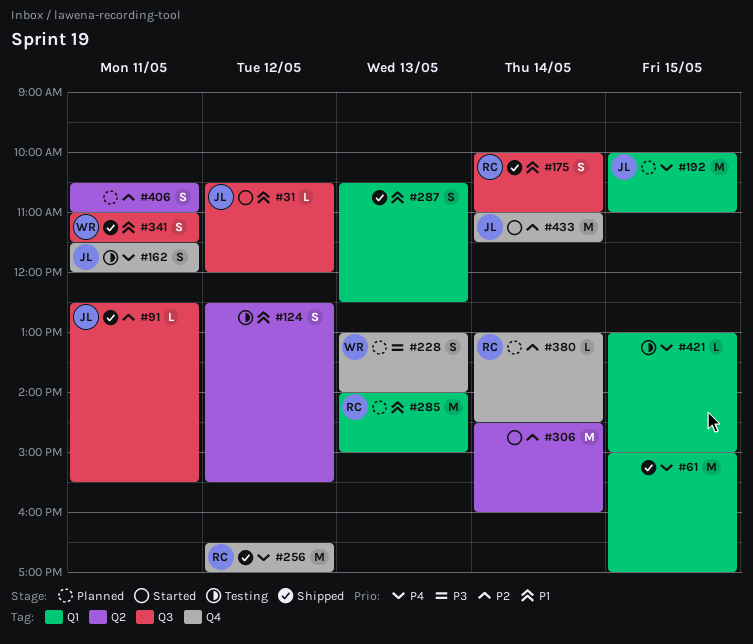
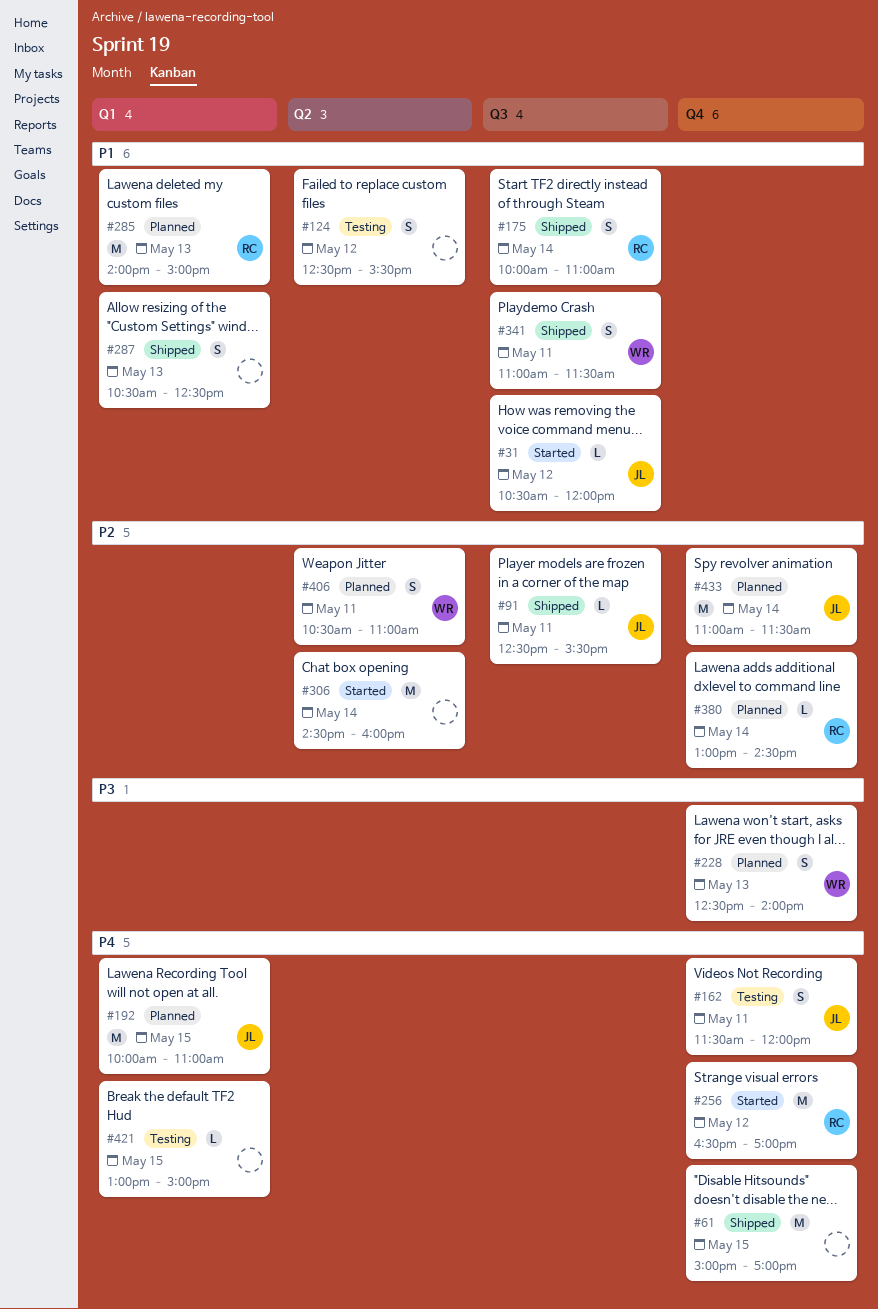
#61, label: Q1 -> Q4
#228, begins: 13:00 -> 12:30
#256, status: Shipped -> Started
#406, owner: none -> WR
#433, status: Started -> Planned

